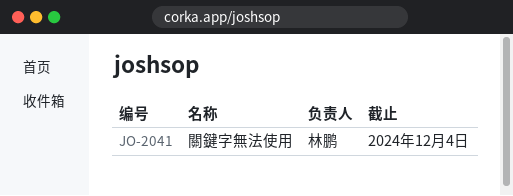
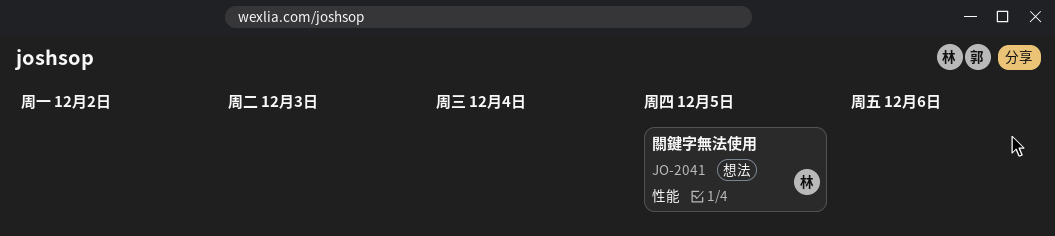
JO-2041, due: Dec 4 -> Dec 5

